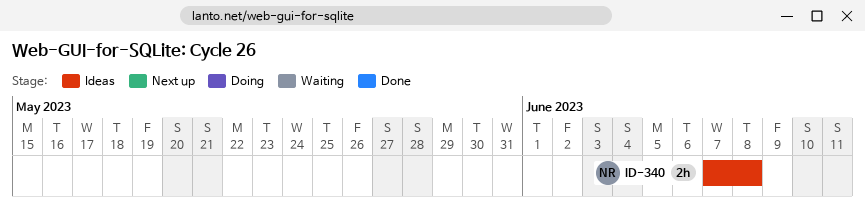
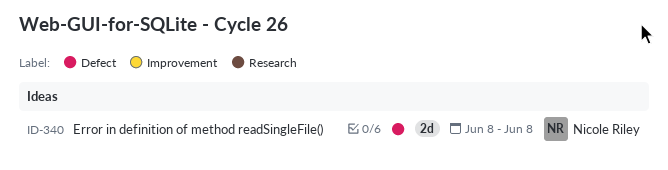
ID-340, estimate: 2h -> 2d
ID-340, start: Jun 7 -> Jun 8

